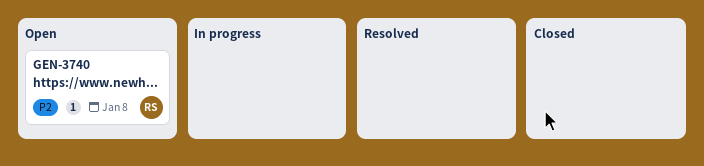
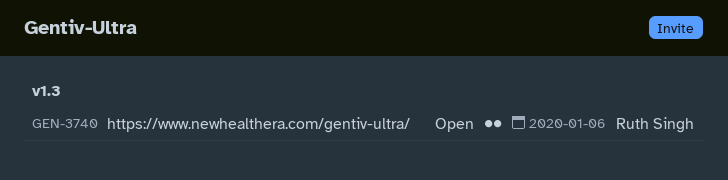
GEN-3740, estimate: 1 -> 2
GEN-3740, due: Jan 8 -> Jan 6

